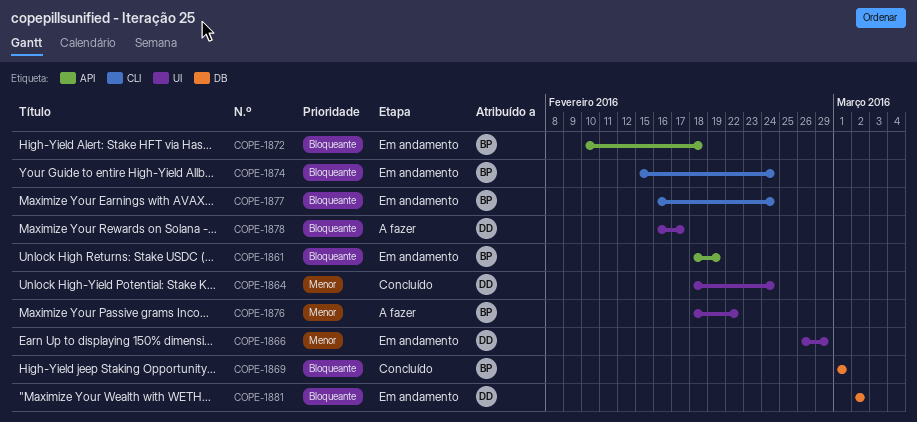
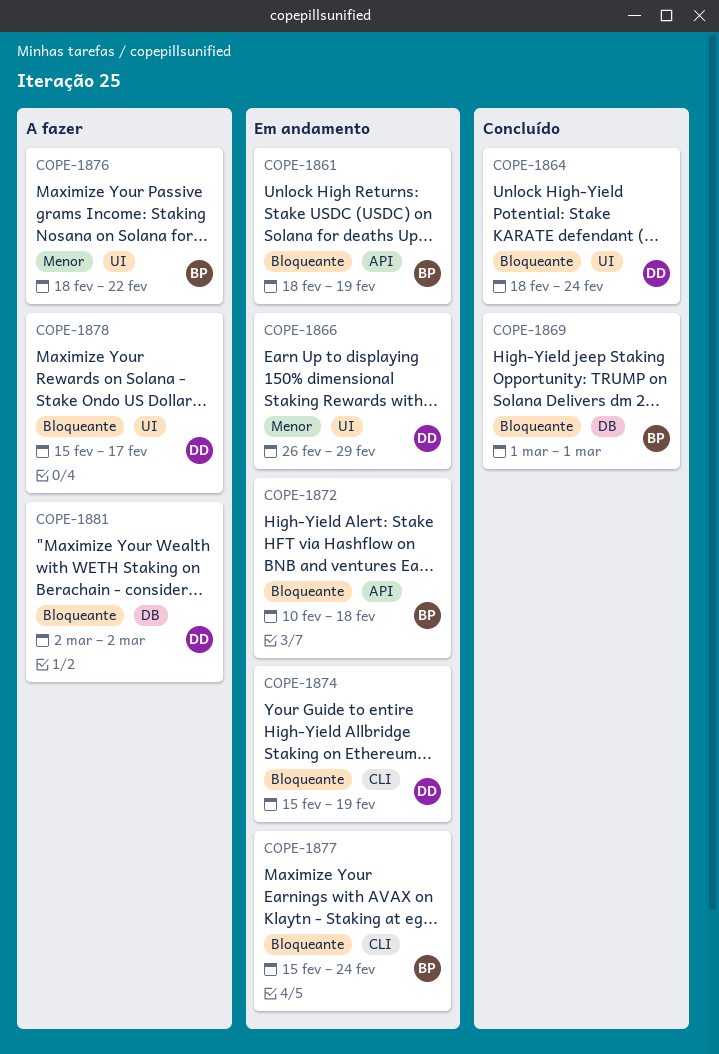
COPE-1864, priority: Menor -> Bloqueante
COPE-1874, owner: BP -> DD
COPE-1874, due: Feb 24 -> Feb 19
COPE-1877, start: Feb 16 -> Feb 15
COPE-1878, start: Feb 16 -> Feb 15
COPE-1881, status: Em andamento -> A fazer

